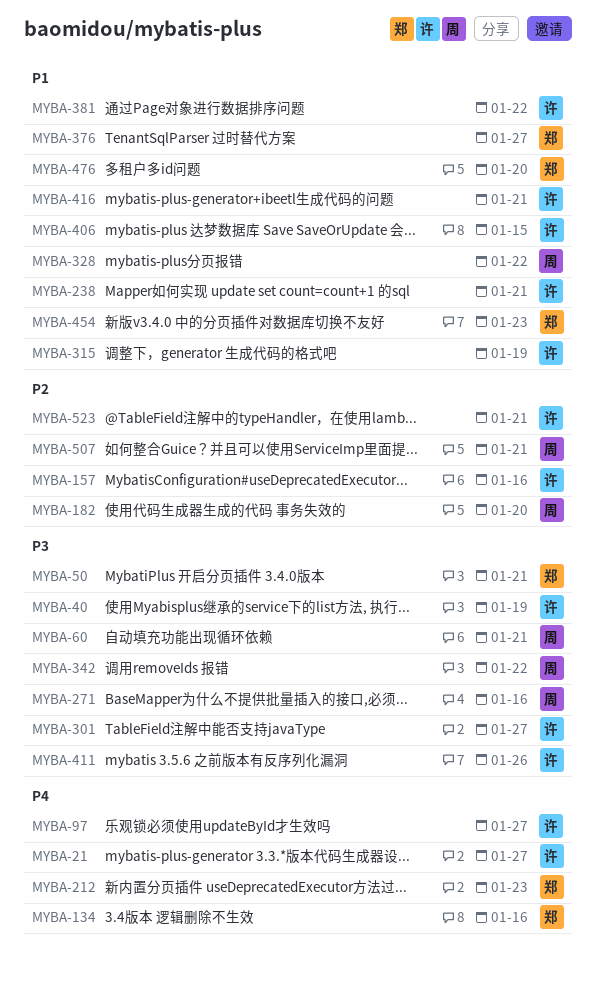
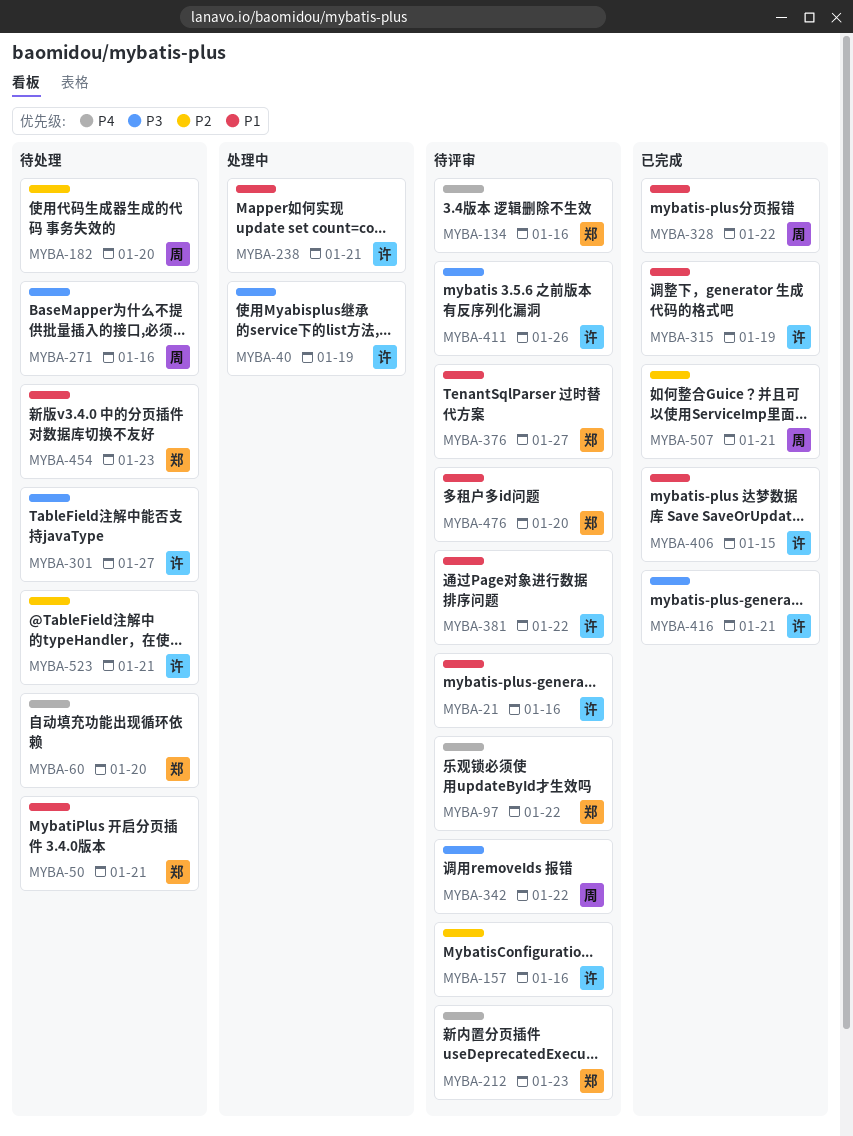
MYBA-21, priority: P4 -> P1
MYBA-21, due: Jan 27 -> Jan 16
MYBA-50, priority: P3 -> P1
MYBA-60, owner: 周 -> 郑
MYBA-60, priority: P3 -> P4
MYBA-60, due: Jan 21 -> Jan 20
MYBA-97, owner: 许 -> 郑
MYBA-97, due: Jan 27 -> Jan 22
MYBA-416, priority: P1 -> P3

